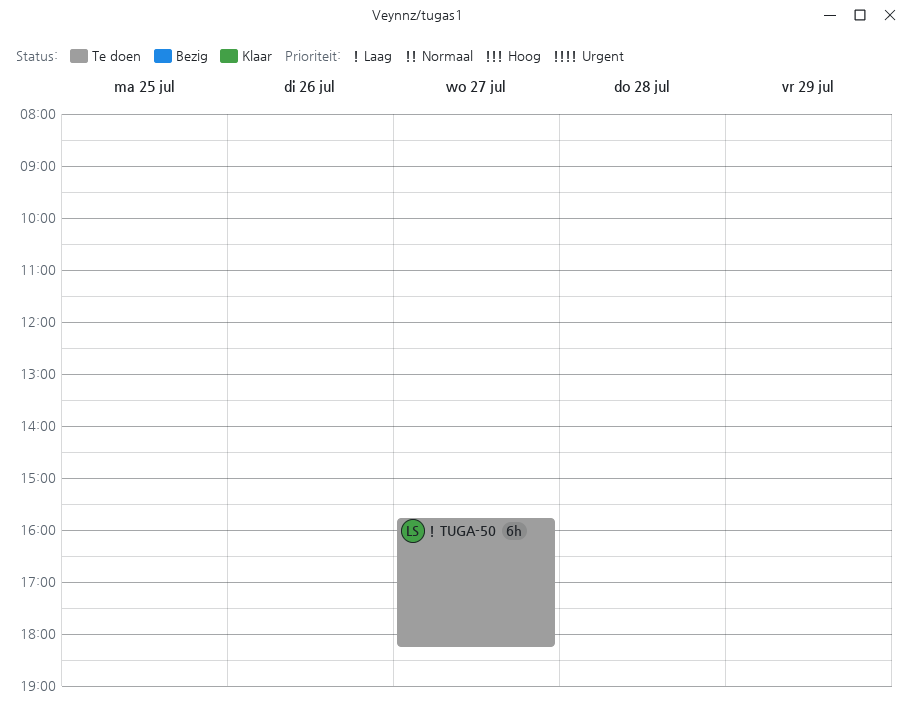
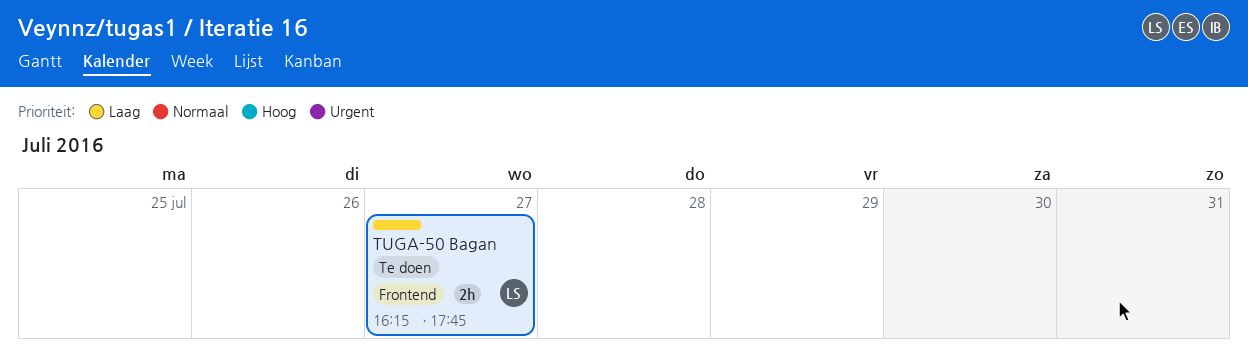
TUGA-50, estimate: 6h -> 2h
TUGA-50, begins: 15:45 -> 16:15
TUGA-50, ends: 18:15 -> 17:45

